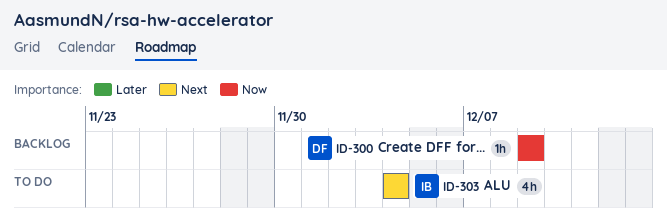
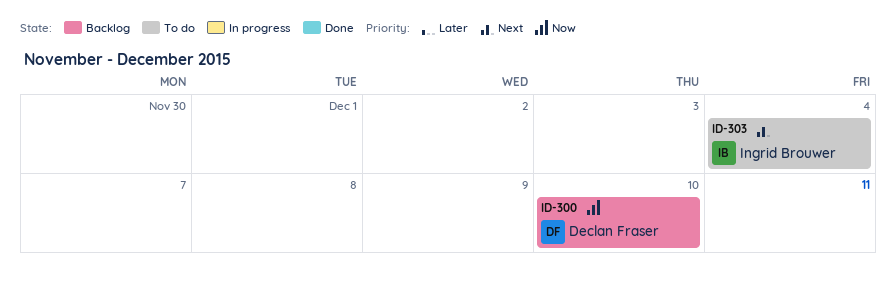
ID-300, due: Dec 9 -> Dec 10

